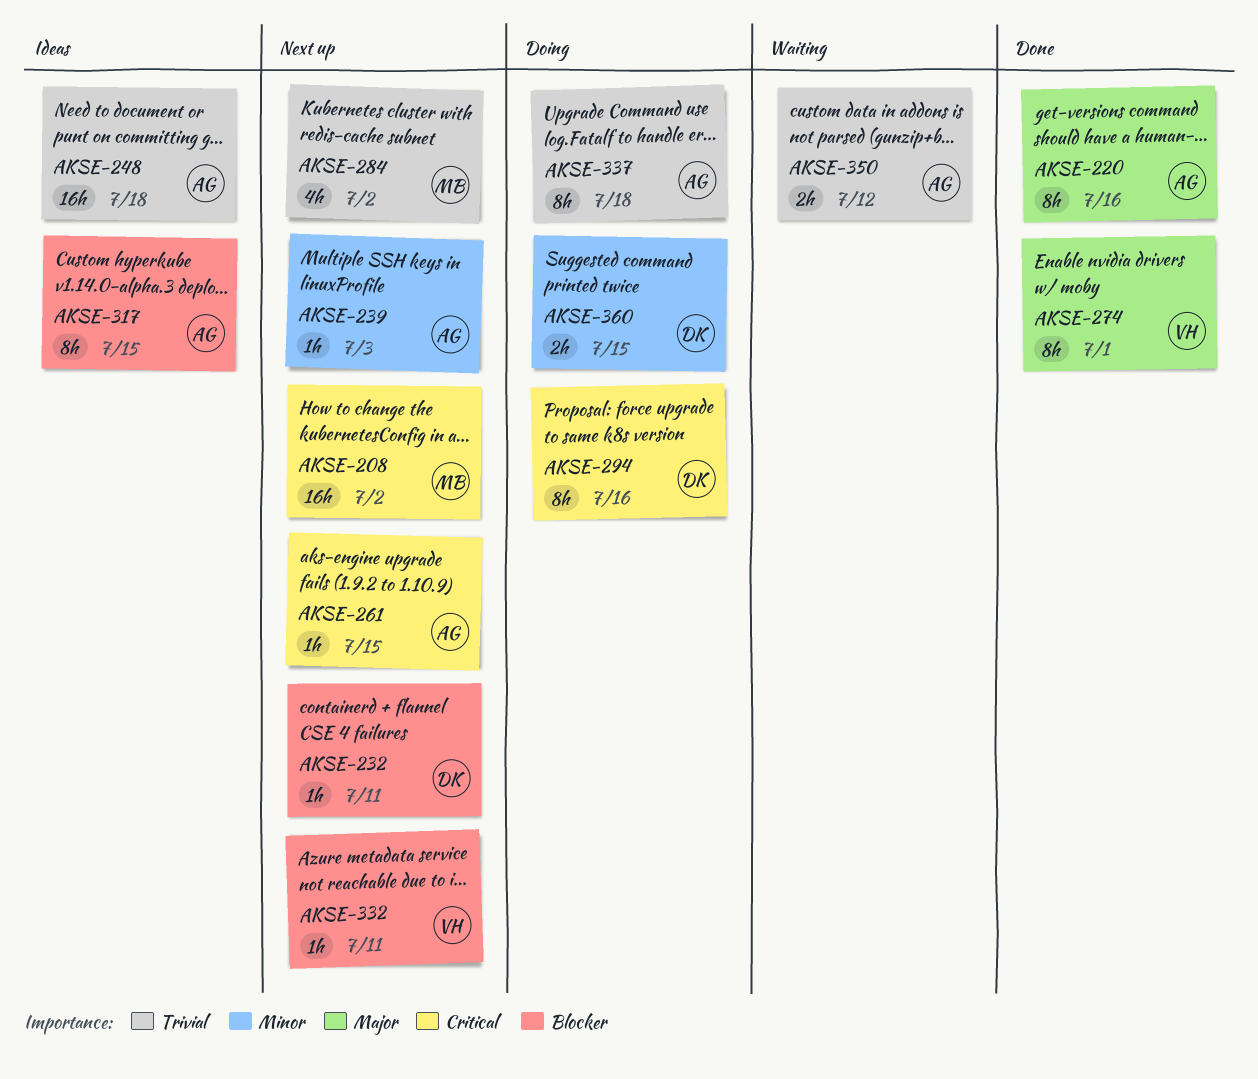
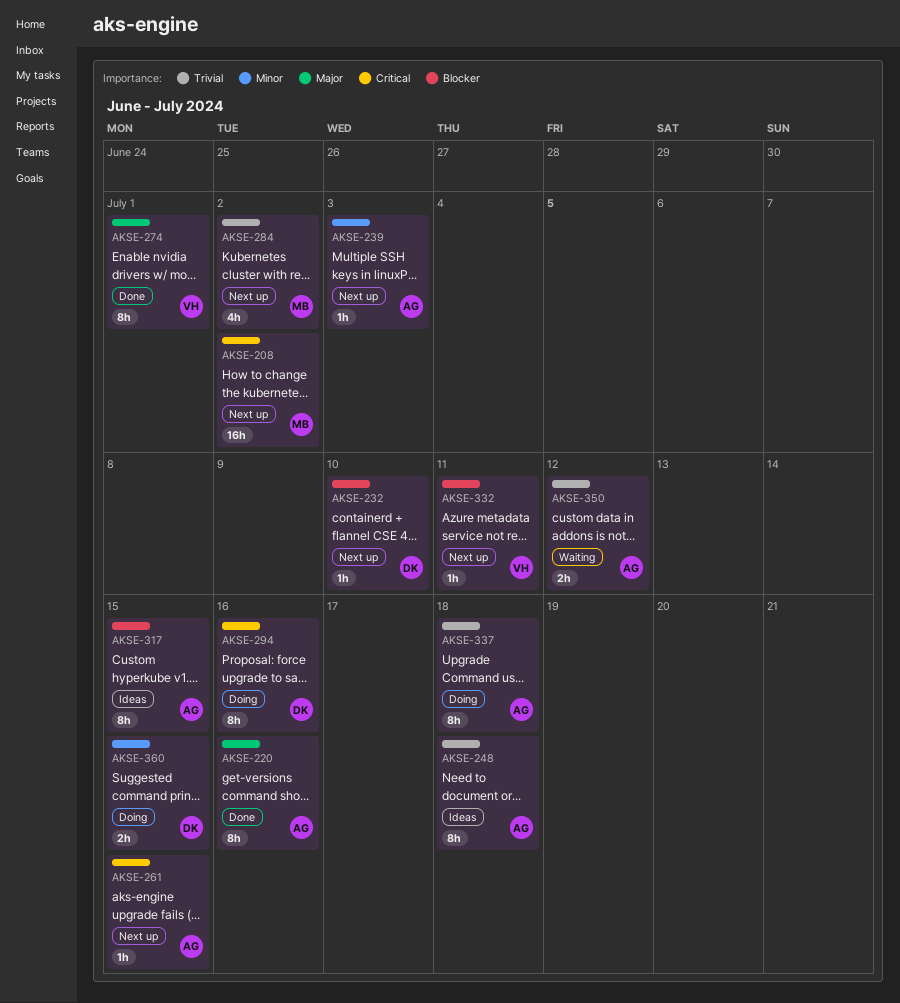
AKSE-232, due: Jul 11 -> Jul 10
AKSE-248, estimate: 16h -> 8h

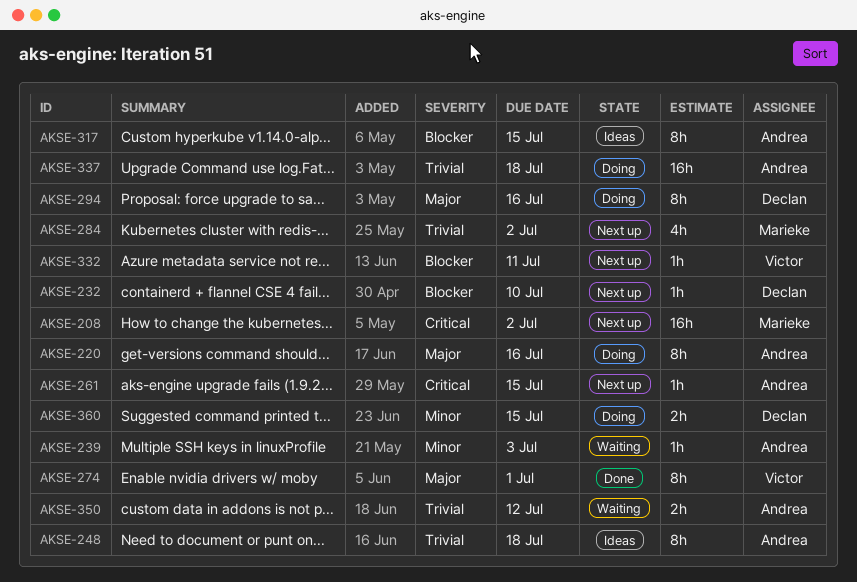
AKSE-220, status: Done -> Doing
AKSE-239, status: Next up -> Waiting
AKSE-294, priority: Critical -> Major
AKSE-337, estimate: 8h -> 16h

